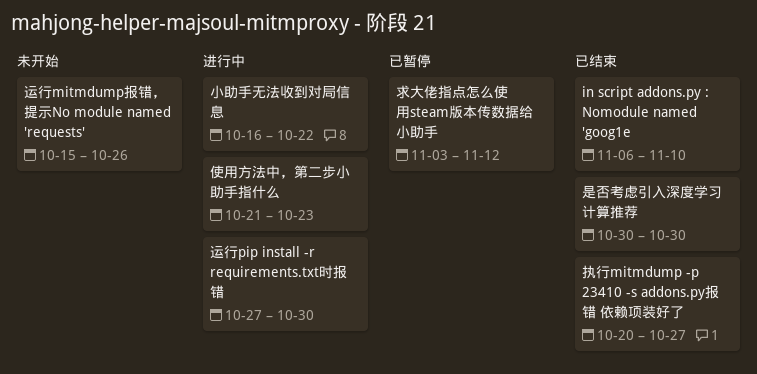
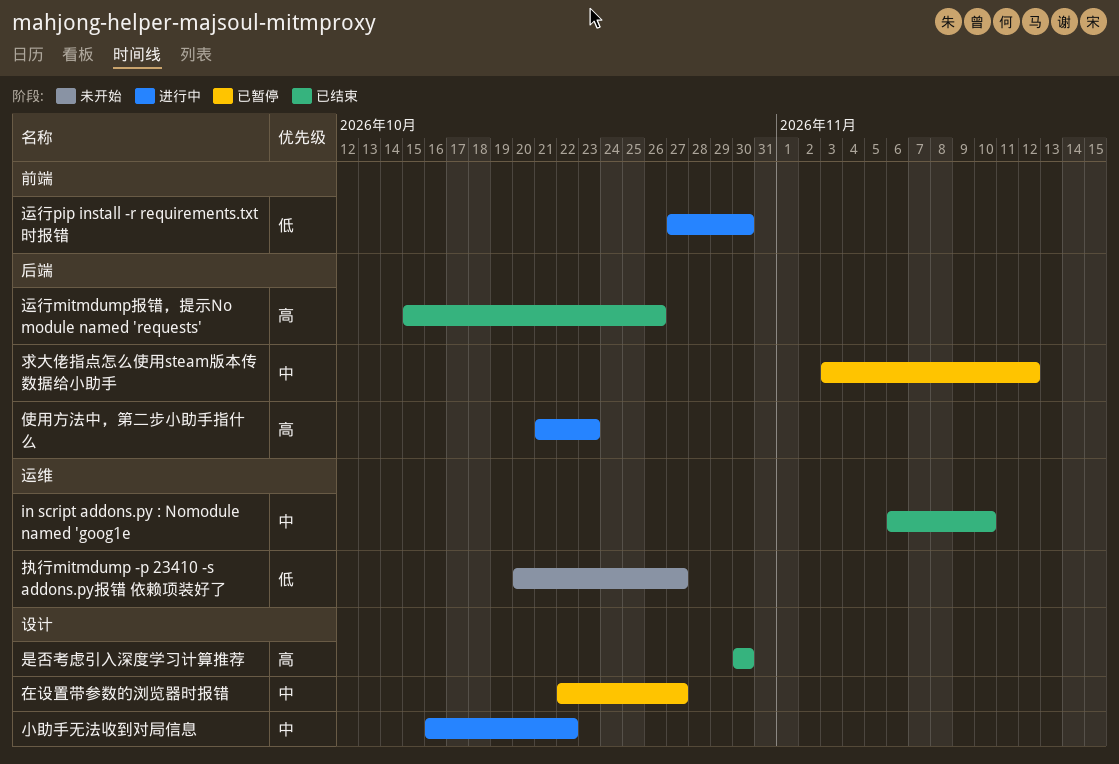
在设置带参数的浏览器时报错: none -> present
执行mitmdump -p 23410 -s addons.py报错 依赖项装好了, status: 已结束 -> 未开始
运行mitmdump报错，提示No module named 'requests', status: 未开始 -> 已结束

